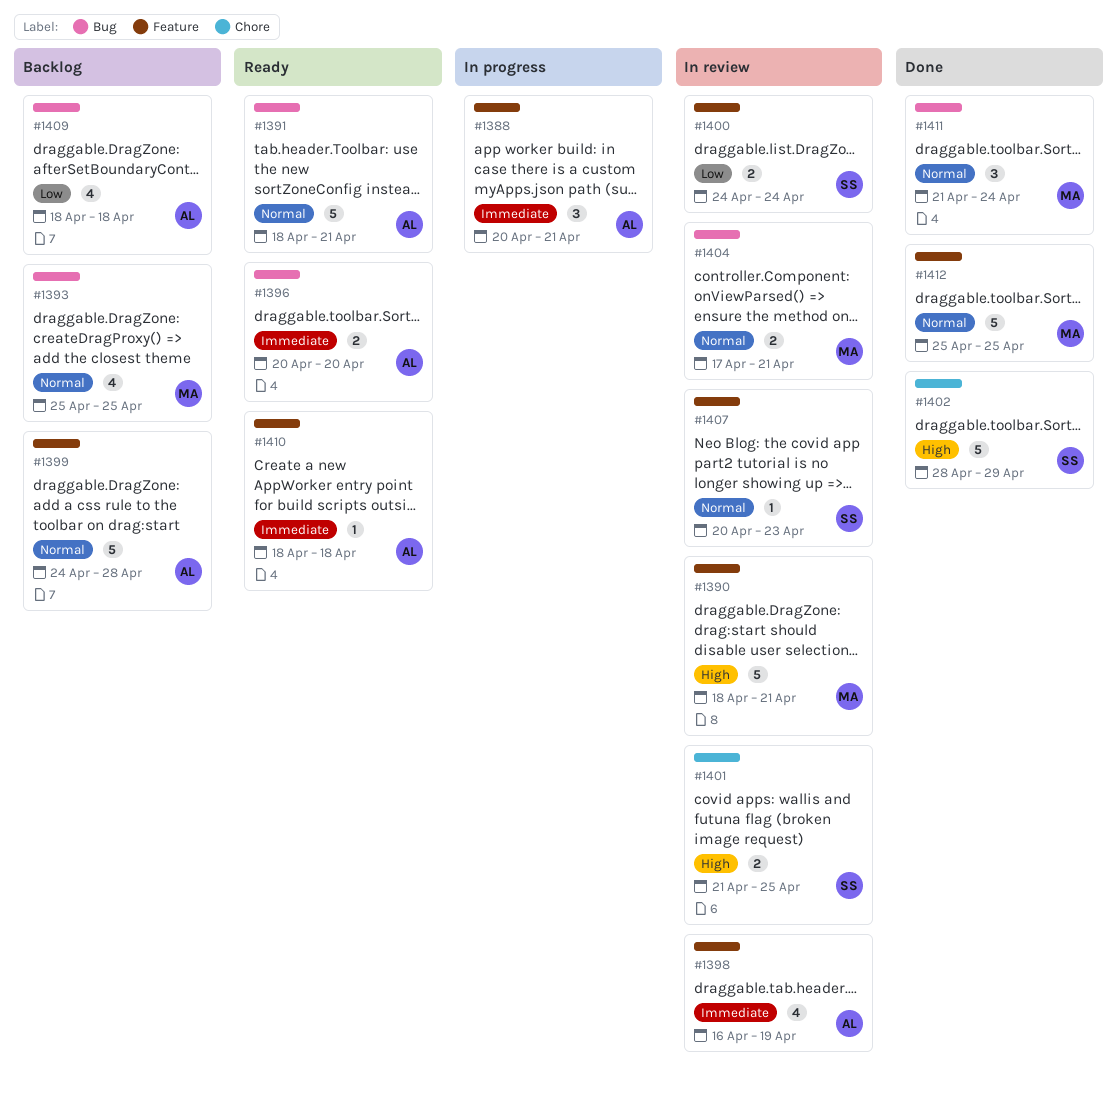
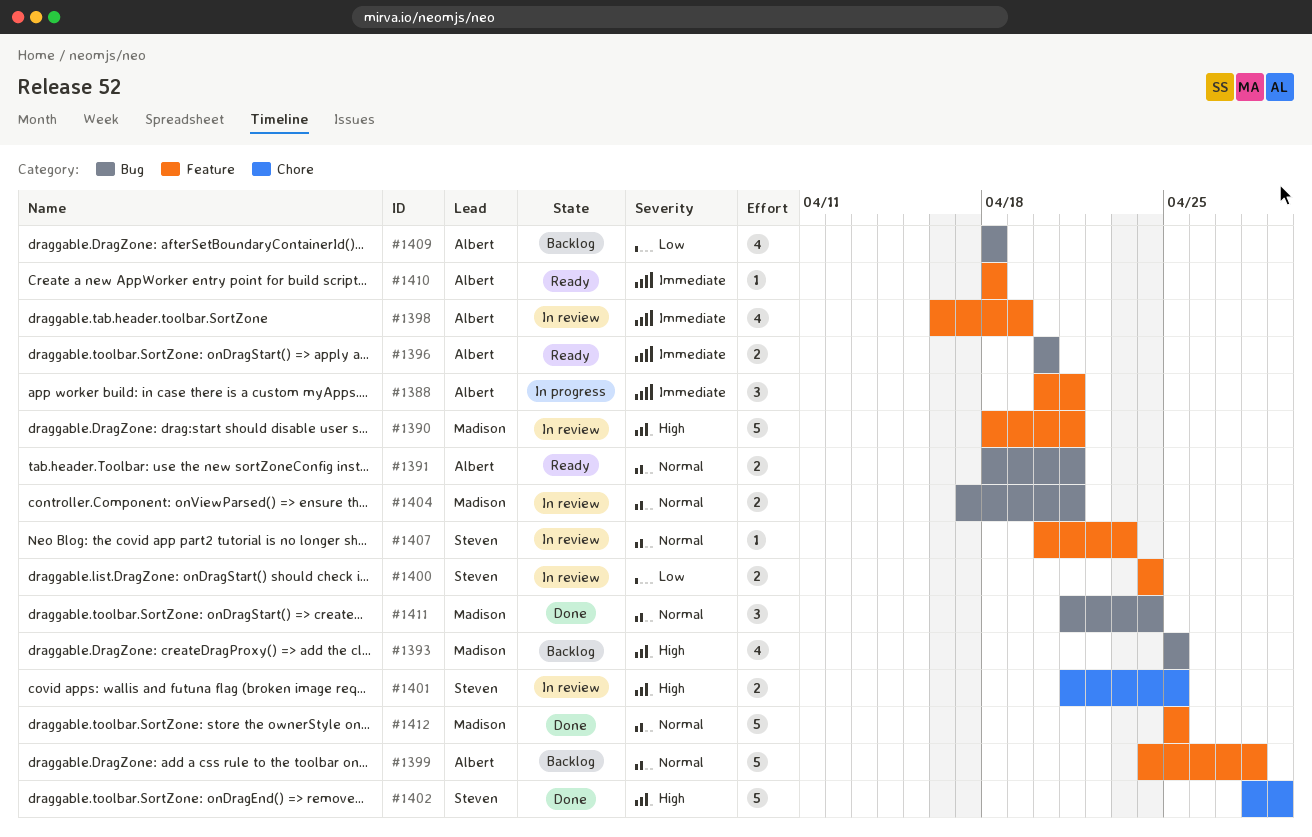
#1391, estimate: 5 -> 2
#1393, priority: Normal -> High

